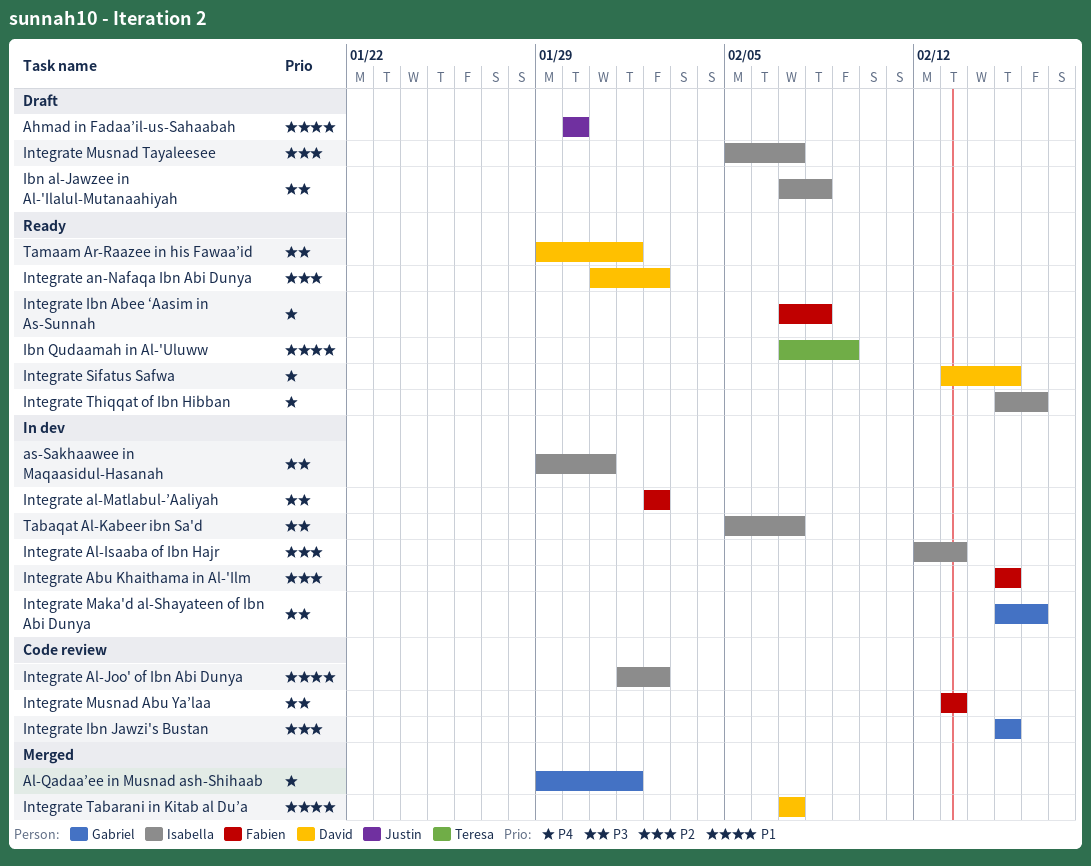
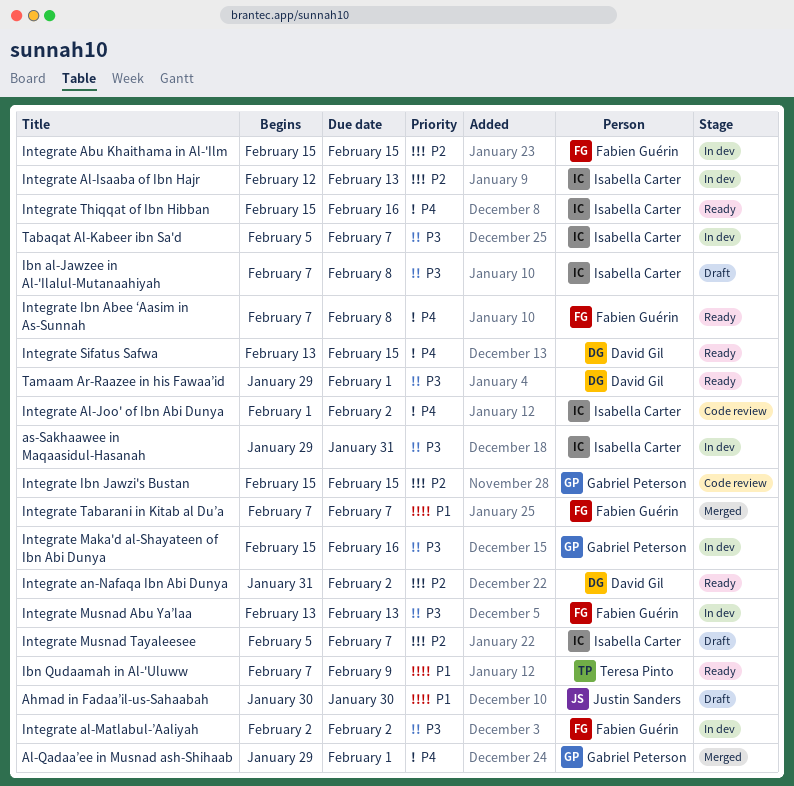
Integrate Al-Joo' of Ibn Abi Dunya, priority: P1 -> P4
Integrate Musnad Abu Ya’laa, status: Code review -> In dev
Integrate Tabarani in Kitab al Du’a, owner: David Gil -> Fabien Guérin

